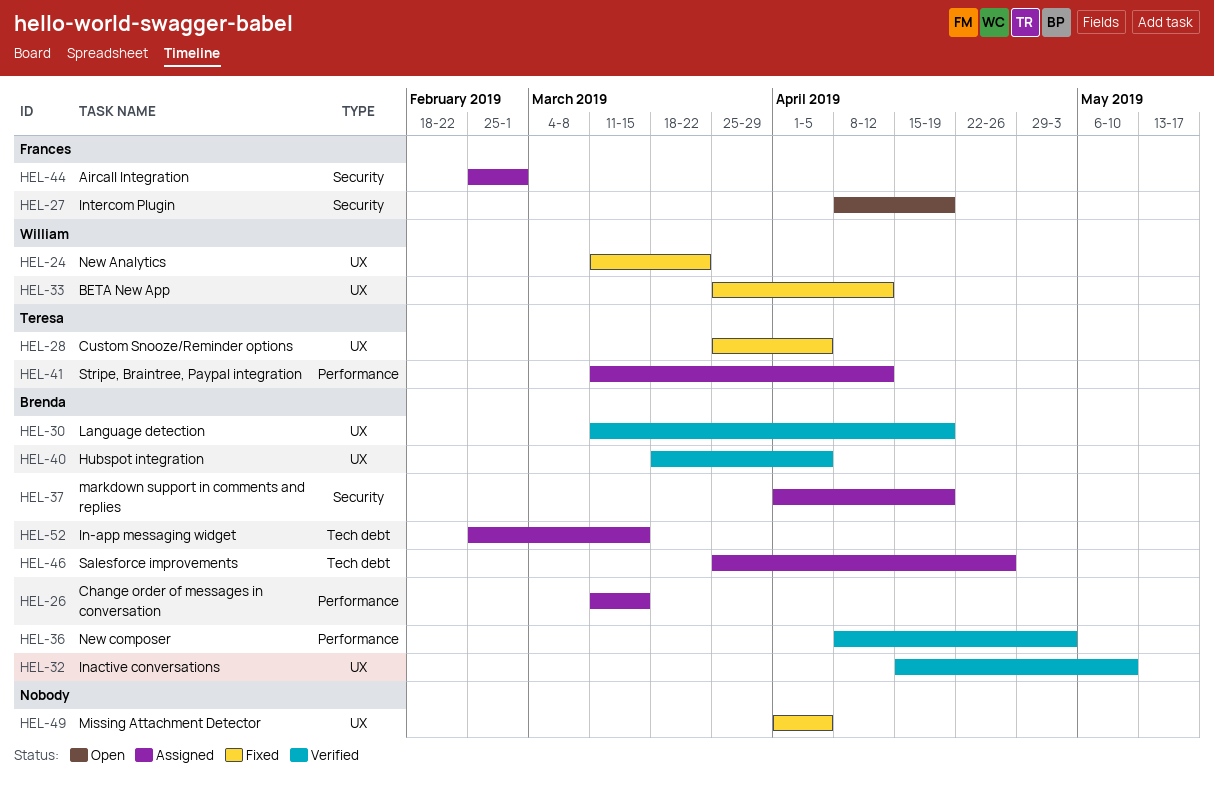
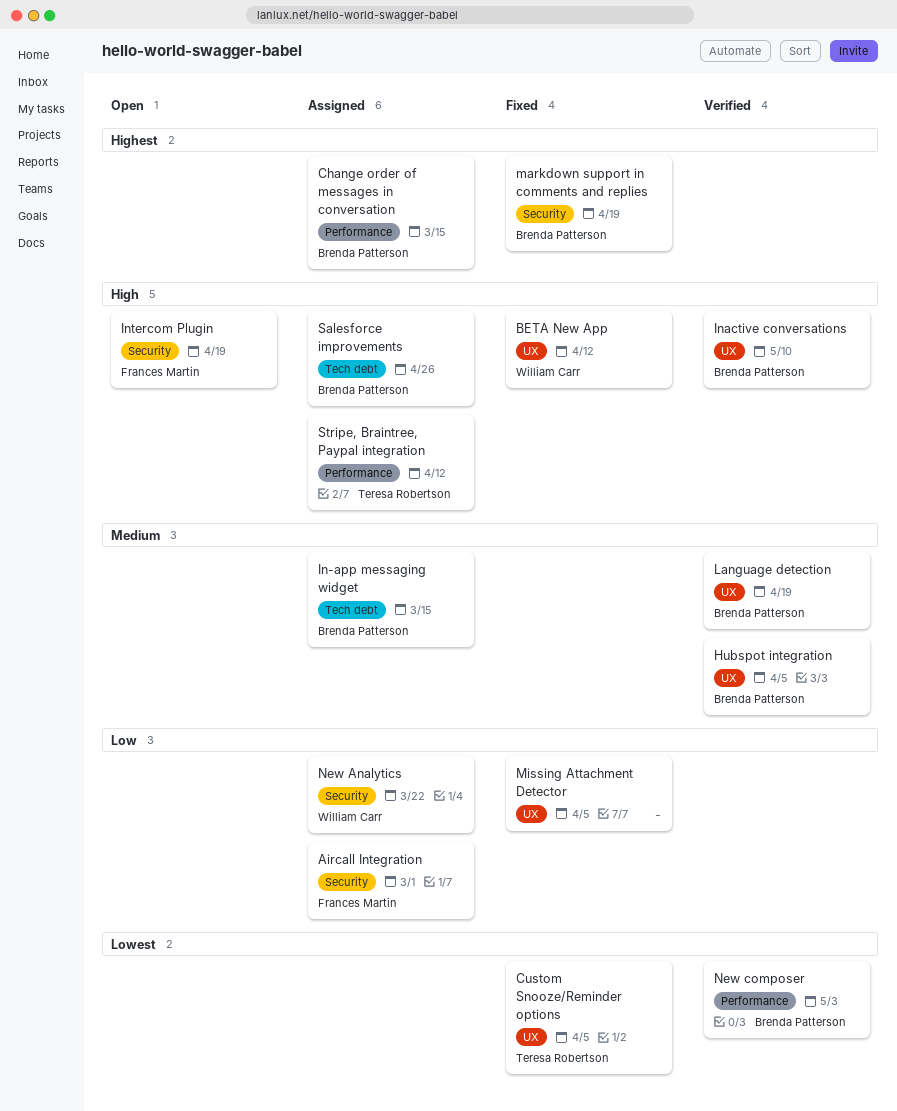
markdown support in comments and replies, status: Assigned -> Fixed
New Analytics, status: Fixed -> Assigned
New Analytics, label: UX -> Security

